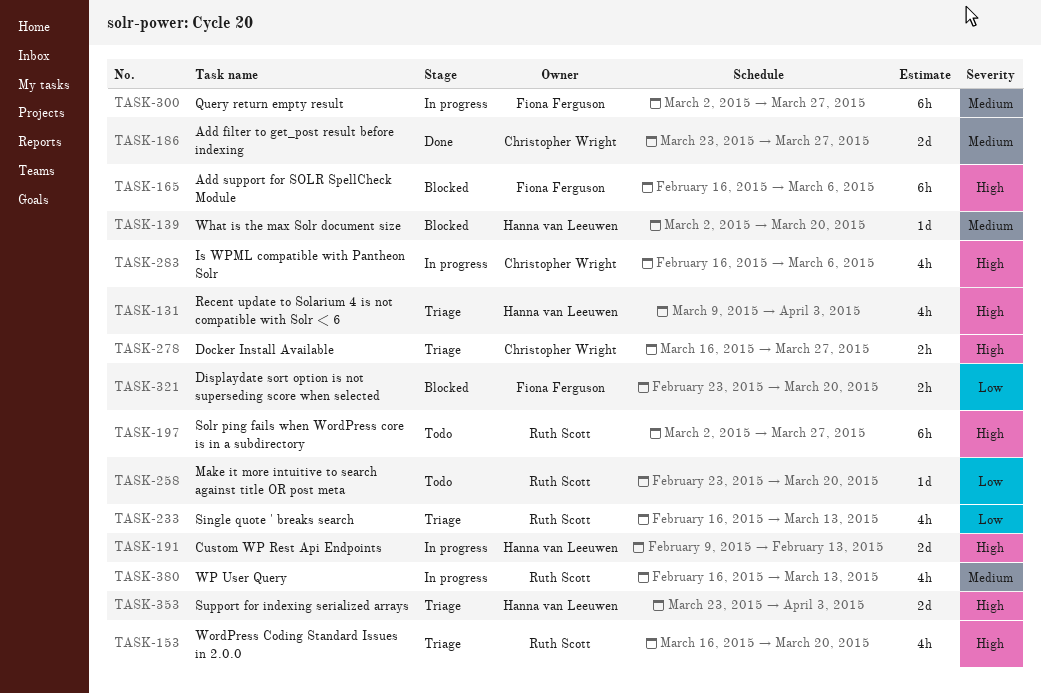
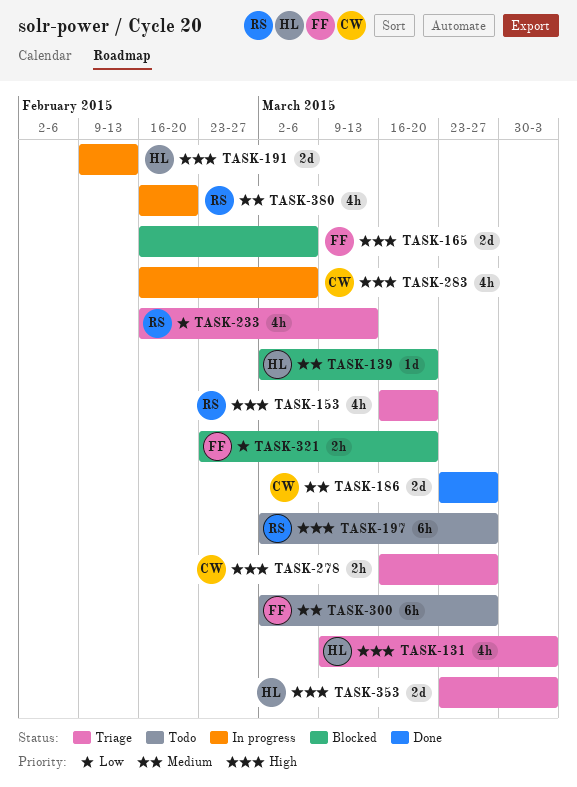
TASK-165, estimate: 6h -> 2d
TASK-258: present -> none
TASK-300, status: In progress -> Todo
TASK-380, due: Mar 13 -> Feb 20

